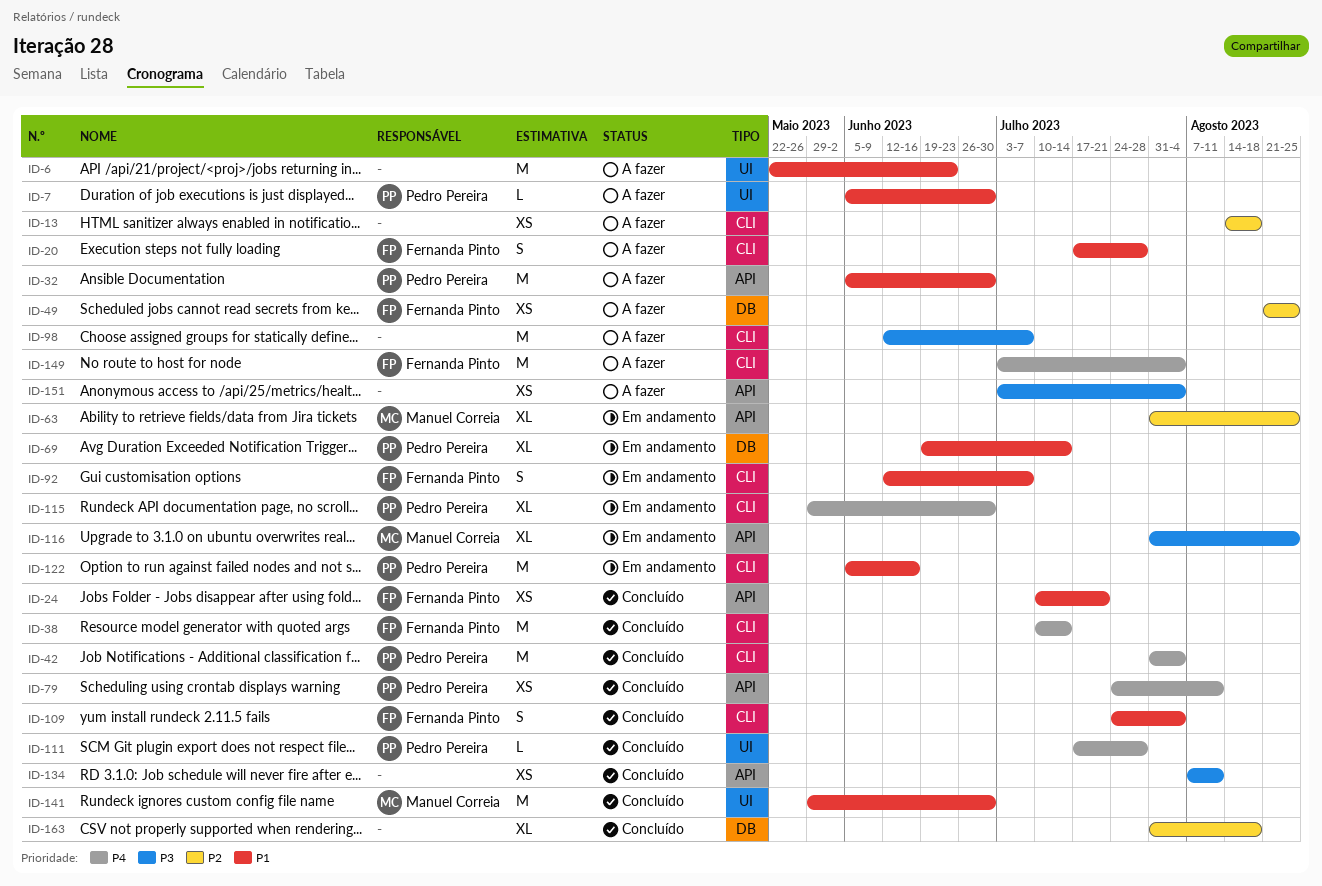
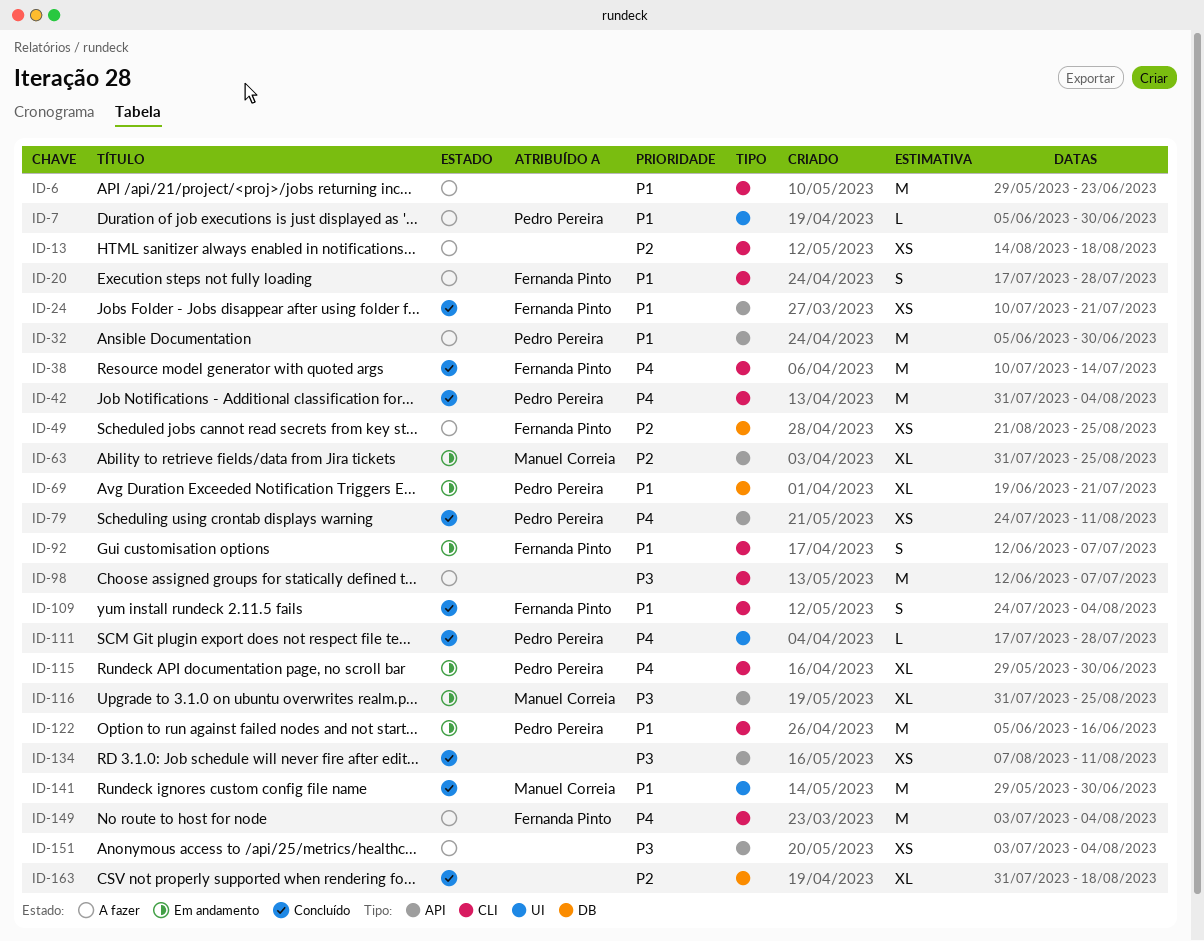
ID-6, label: UI -> CLI
ID-6, start: May 22 -> May 29
ID-69, due: Jul 14 -> Jul 21

